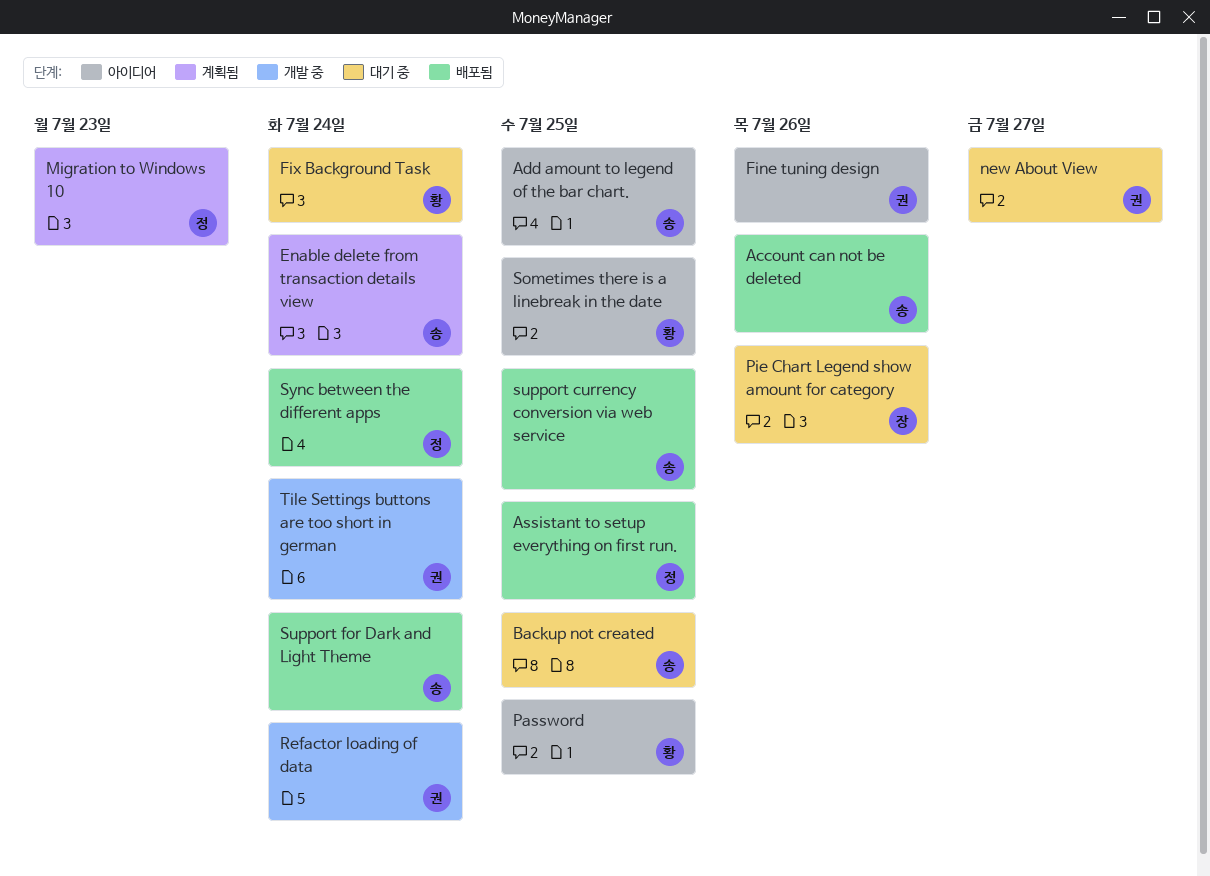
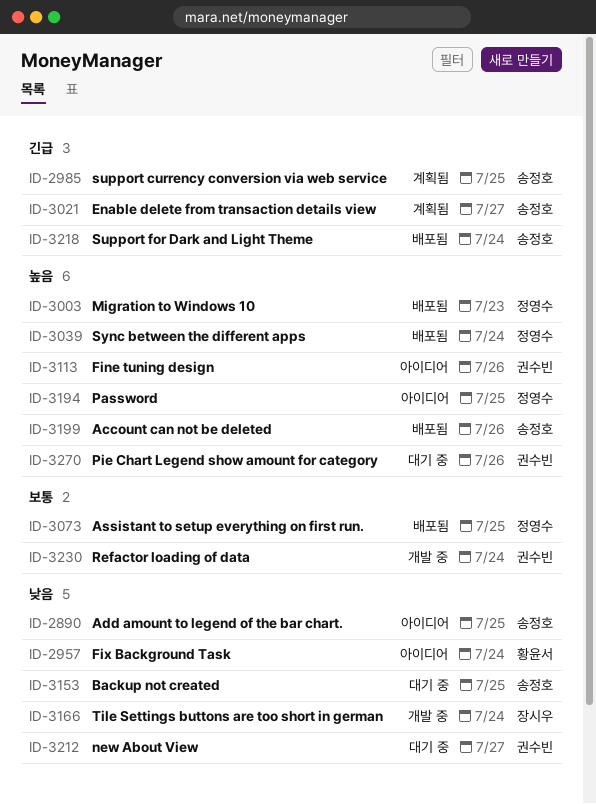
Enable delete from transaction details view, due: Jul 24 -> Jul 27
Fix Background Task, status: 대기 중 -> 아이디어
Migration to Windows 10, status: 계획됨 -> 배포됨
Password, owner: 황윤서 -> 정영수
Pie Chart Legend show amount for category, owner: 장시우 -> 권수빈
Sometimes there is a linebreak in the date: present -> none
support currency conversion via web service, status: 배포됨 -> 계획됨
Tile Settings buttons are too short in german, owner: 권수빈 -> 장시우

